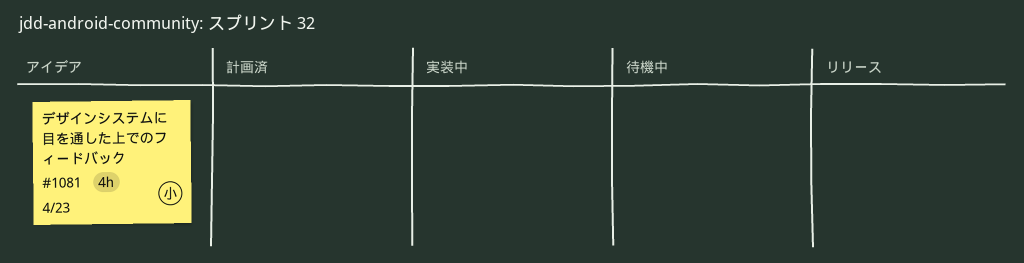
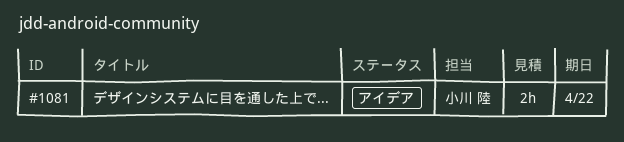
#1081, estimate: 4h -> 2h
#1081, due: Apr 23 -> Apr 22

